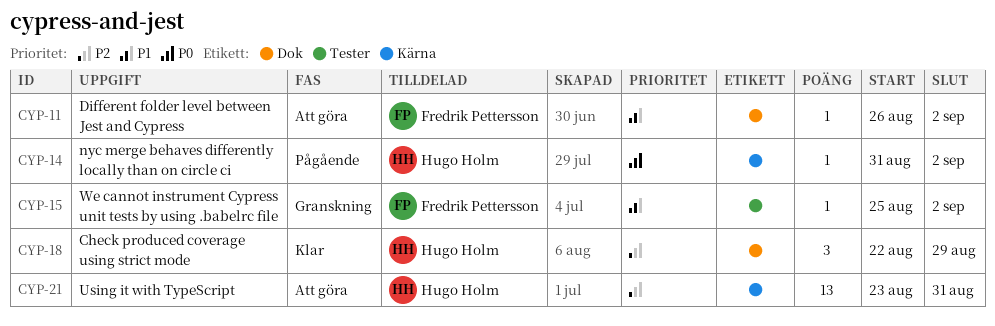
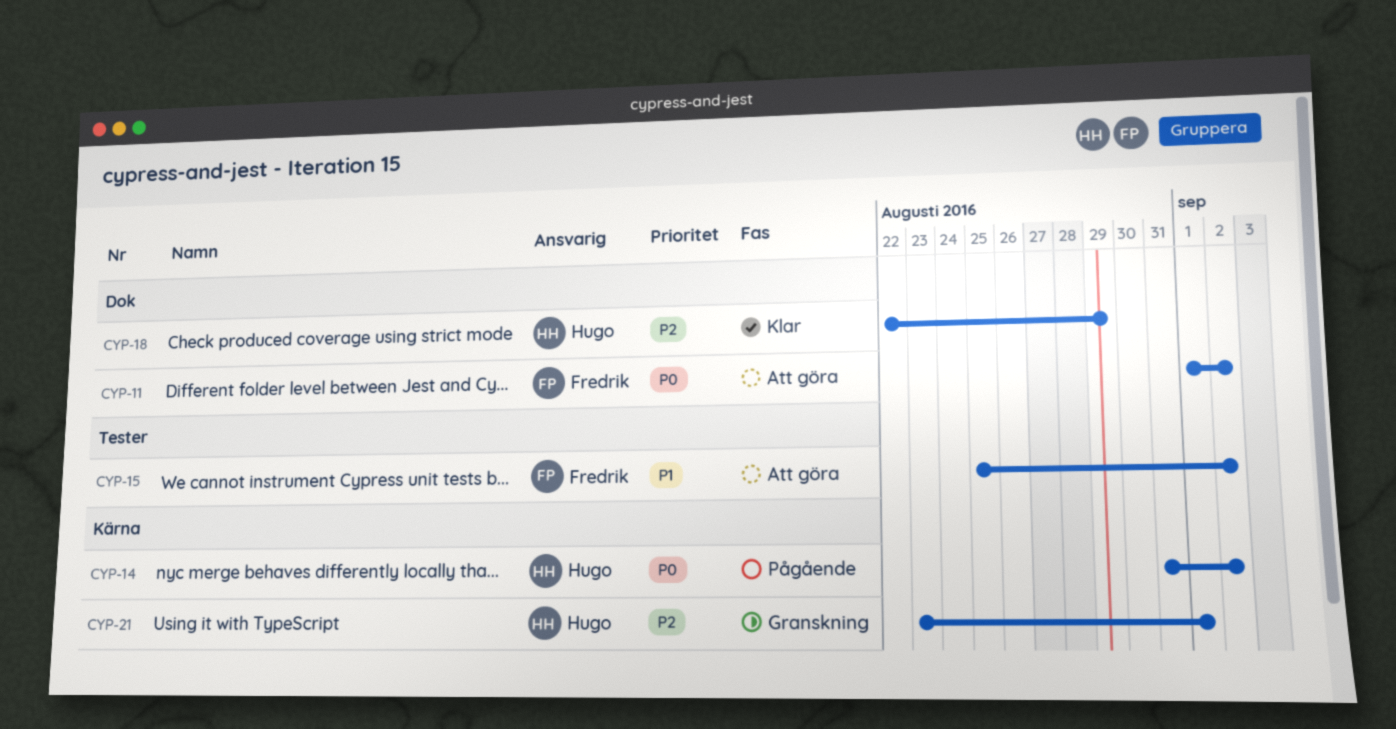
CYP-11, priority: P1 -> P0
CYP-11, start: Aug 26 -> Sep 1
CYP-15, status: Granskning -> Att göra
CYP-21, status: Att göra -> Granskning
CYP-21, due: Aug 31 -> Sep 1

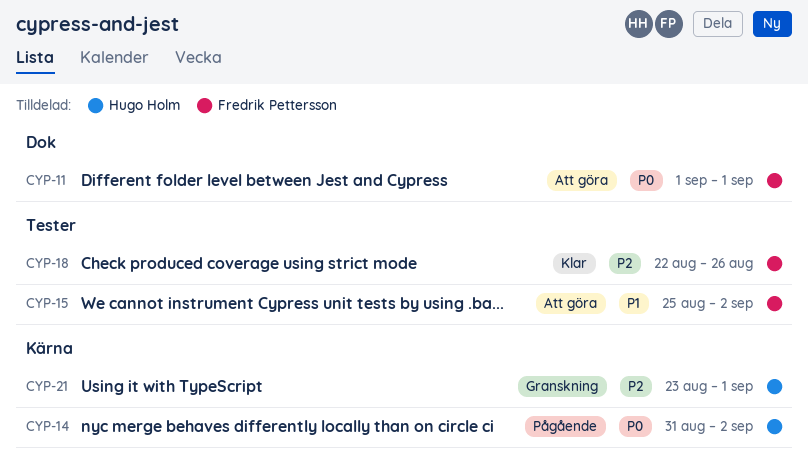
CYP-11, due: Sep 2 -> Sep 1
CYP-18, owner: Hugo Holm -> Fredrik Pettersson
CYP-18, label: Dok -> Tester
CYP-18, due: Aug 29 -> Aug 26

